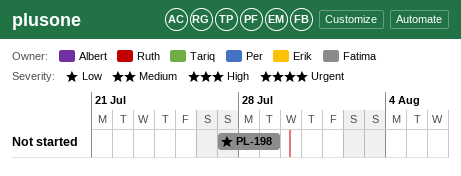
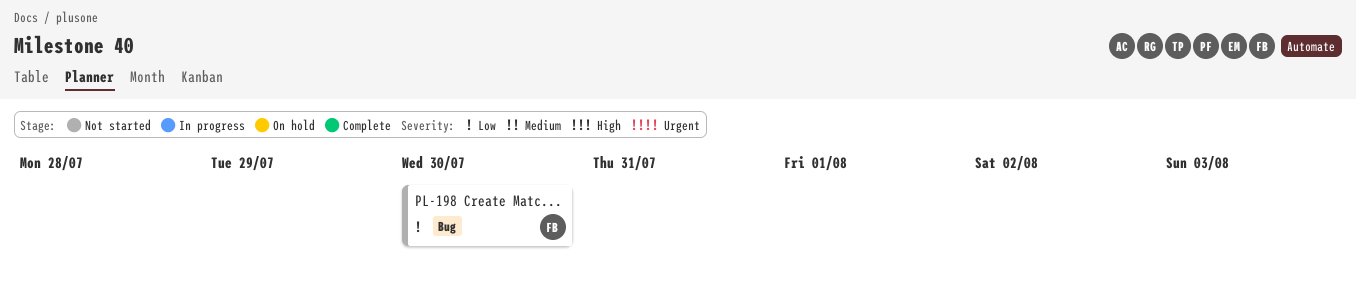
PL-198, due: Jul 29 -> Jul 30

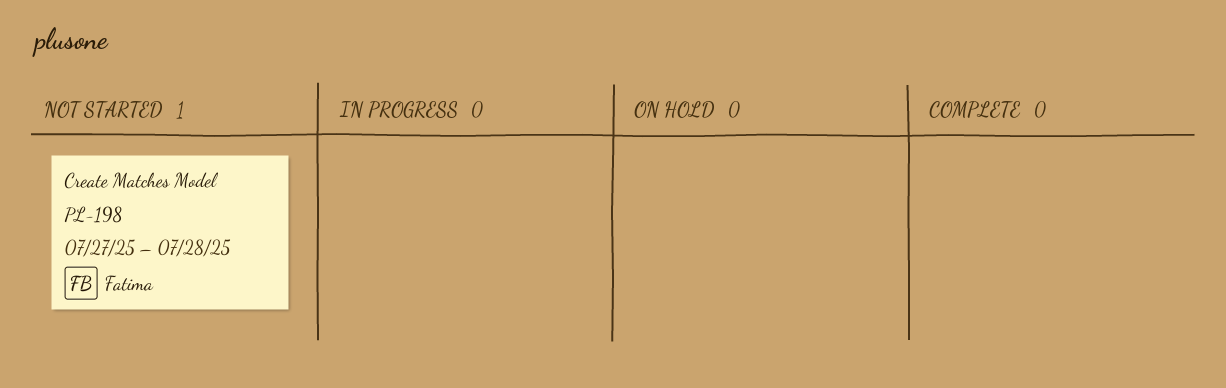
PL-198, due: Jul 30 -> Jul 28

